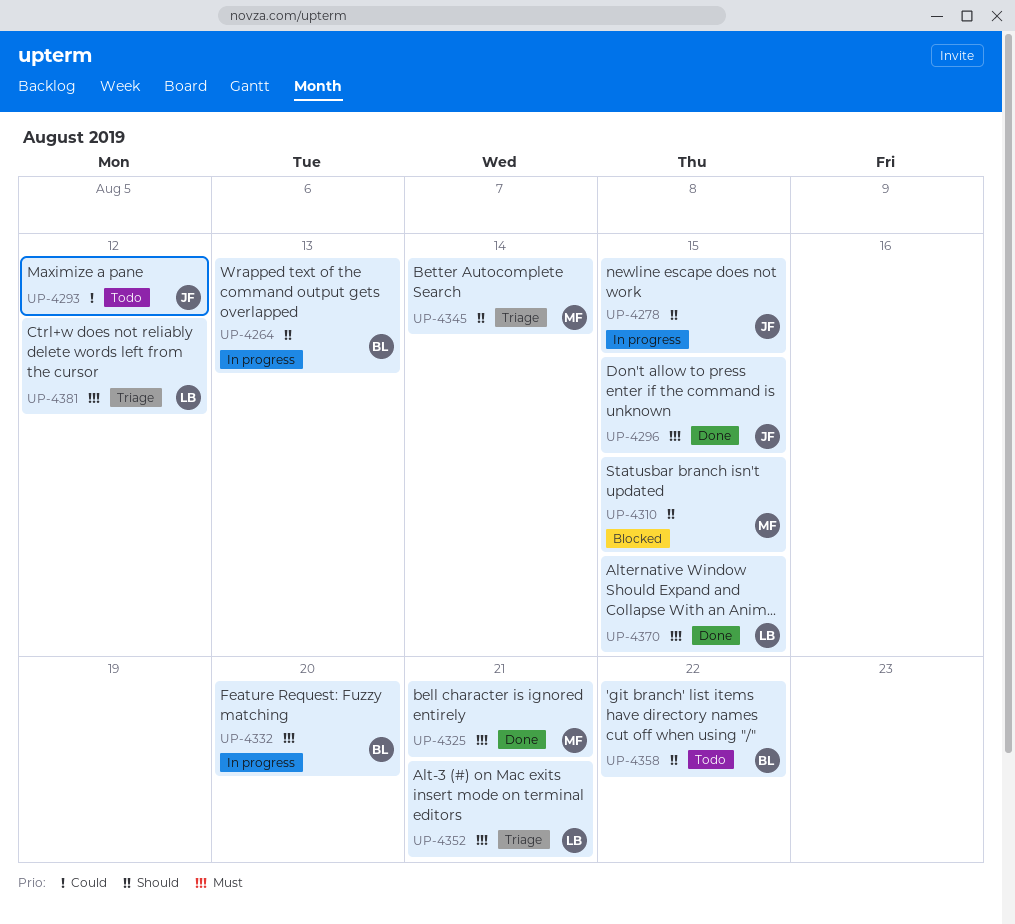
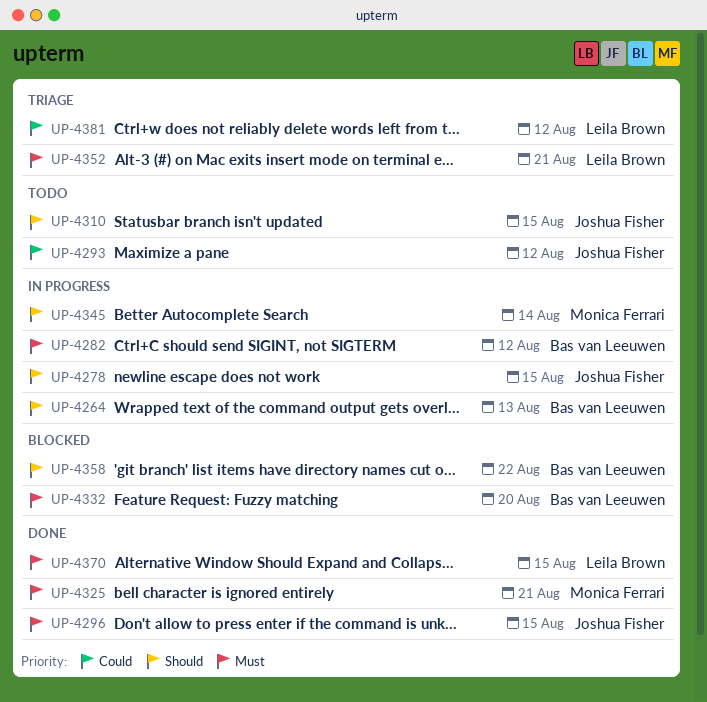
UP-4282: none -> present
UP-4310, status: Blocked -> Todo
UP-4310, owner: Monica Ferrari -> Joshua Fisher
UP-4332, status: In progress -> Blocked
UP-4345, status: Triage -> In progress
UP-4358, status: Todo -> Blocked
UP-4381, priority: Must -> Could

